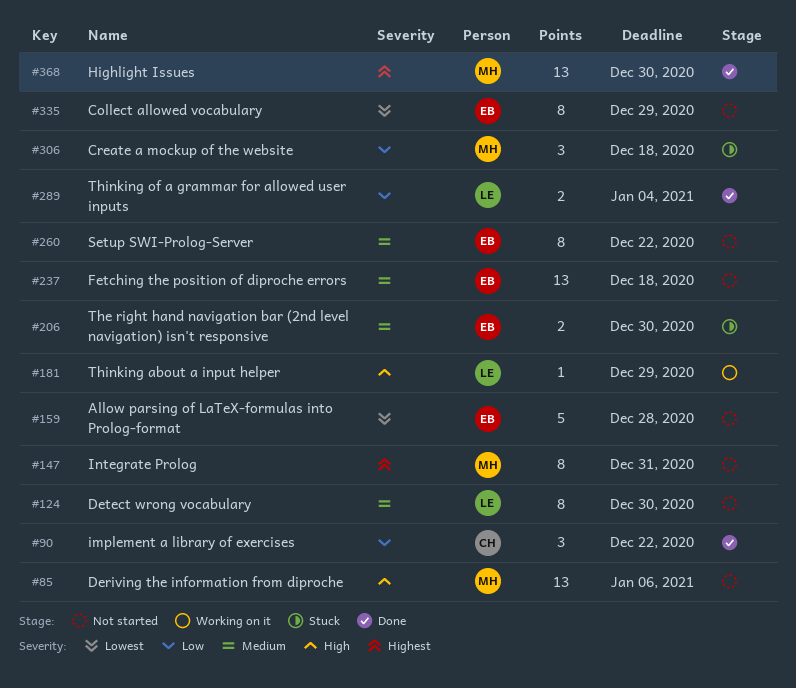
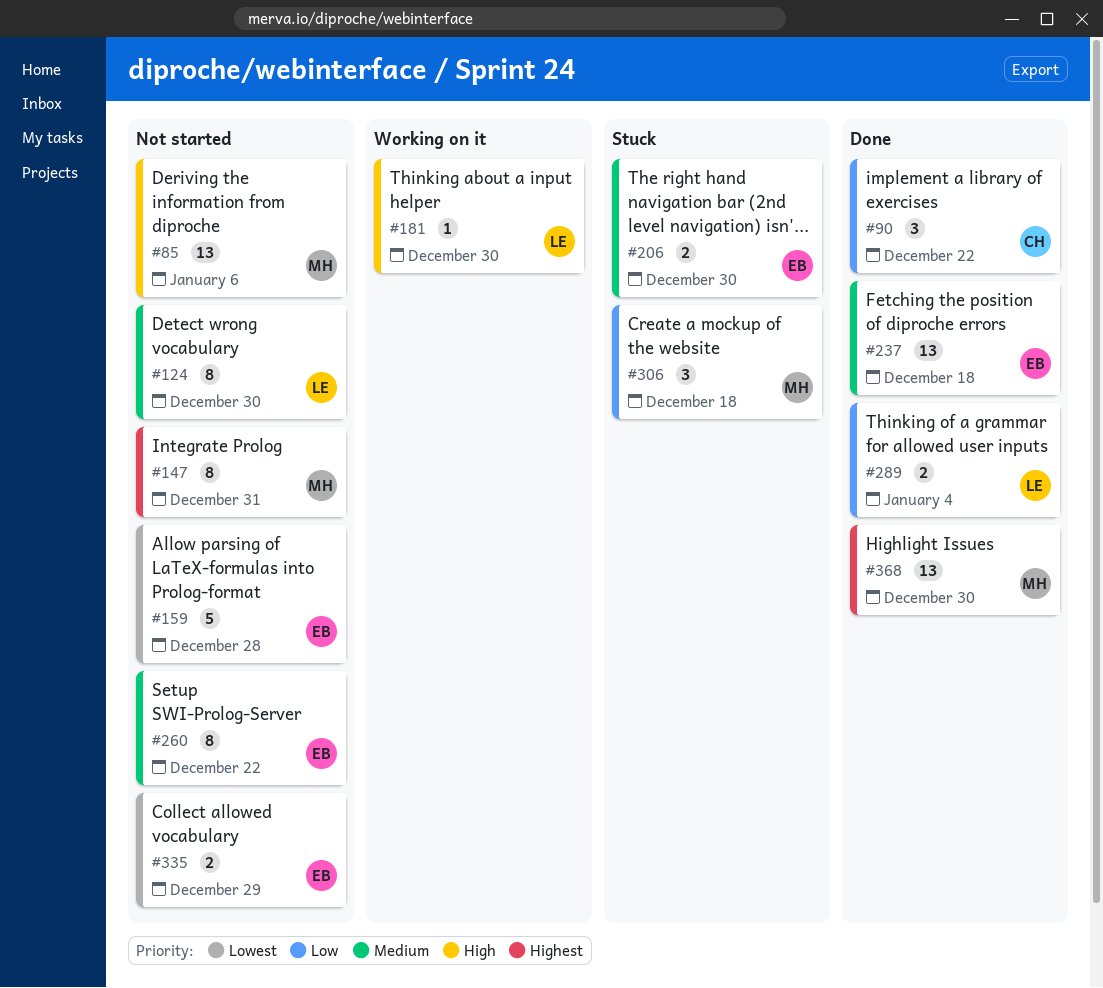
#181, due: Dec 29 -> Dec 30
#237, status: Not started -> Done
#335, estimate: 8 -> 2

